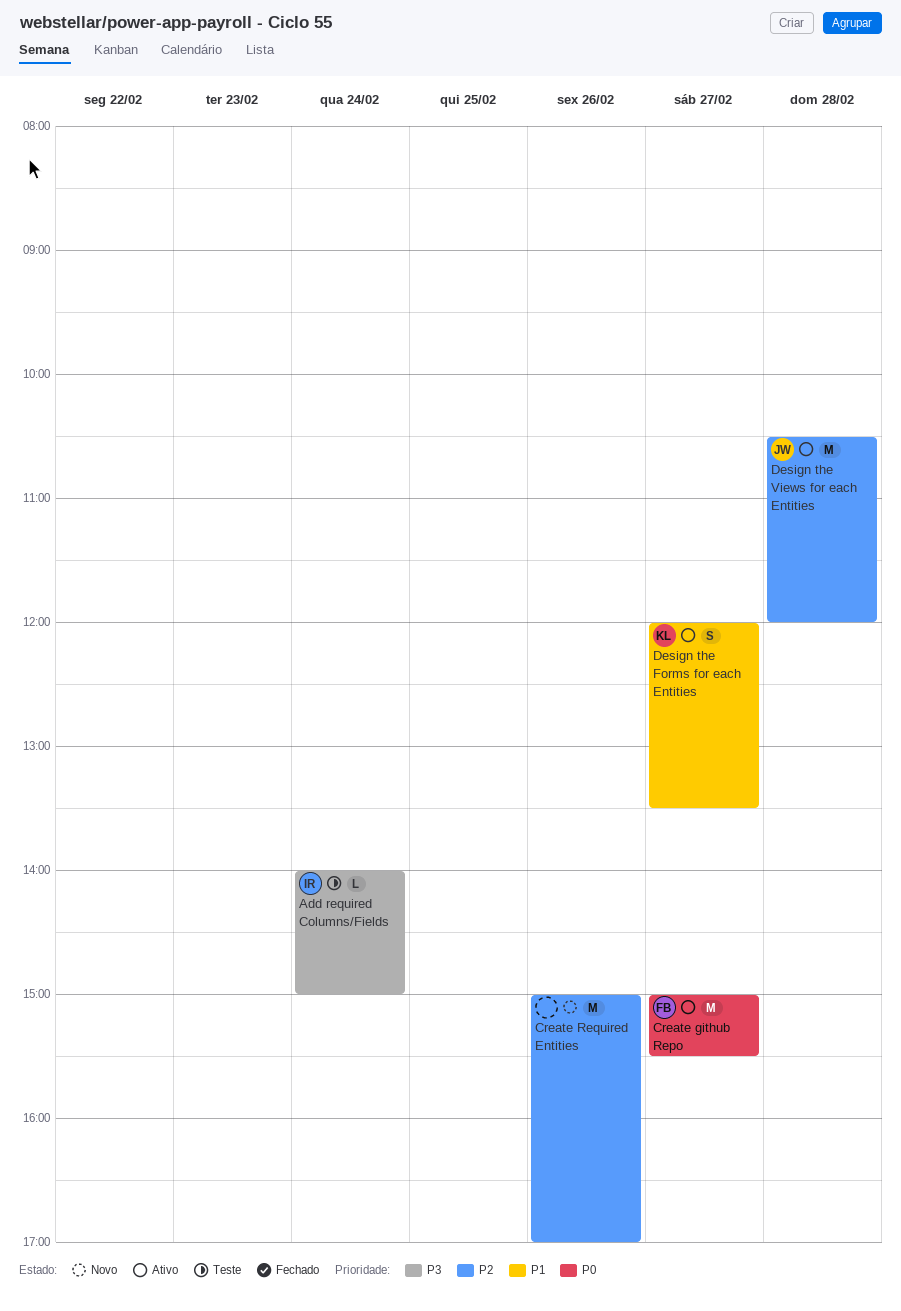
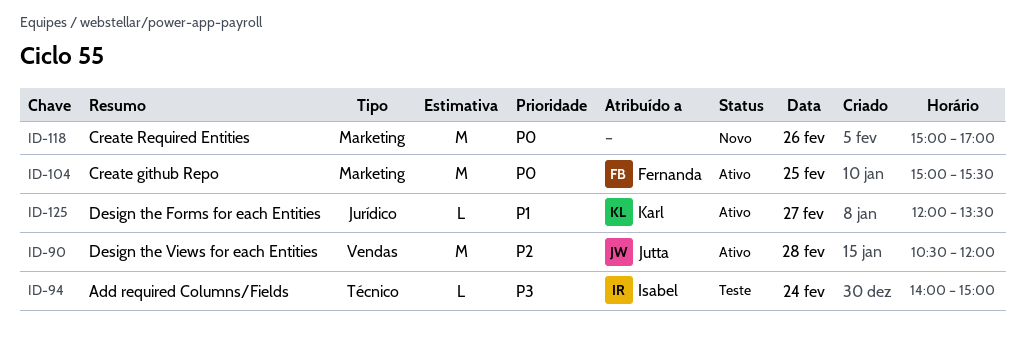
Create github Repo, day: Feb 27 -> Feb 25
Create Required Entities, priority: P2 -> P0
Design the Forms for each Entities, estimate: S -> L

